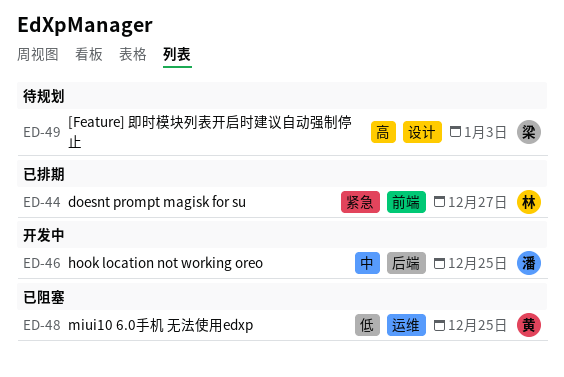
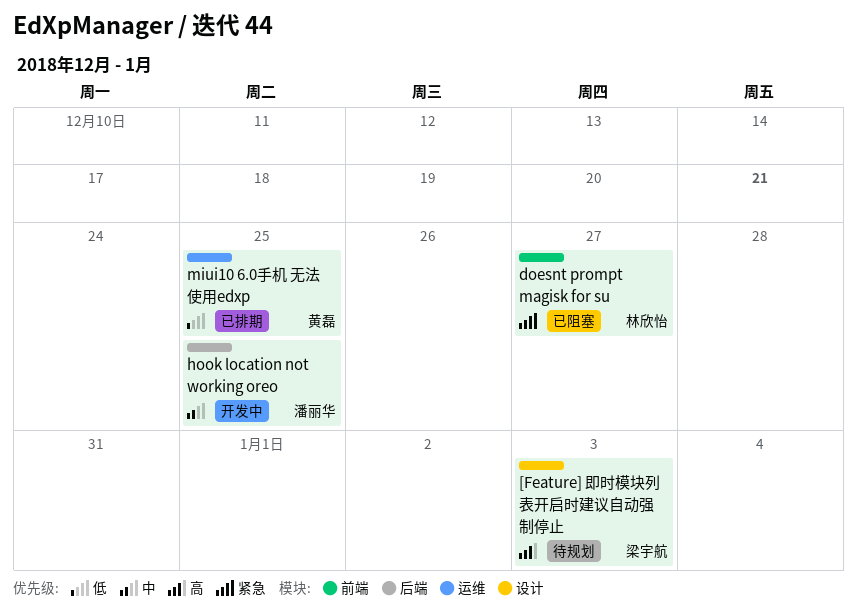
doesnt prompt magisk for su, status: 已排期 -> 已阻塞
miui10 6.0手机 无法使用edxp, status: 已阻塞 -> 已排期

